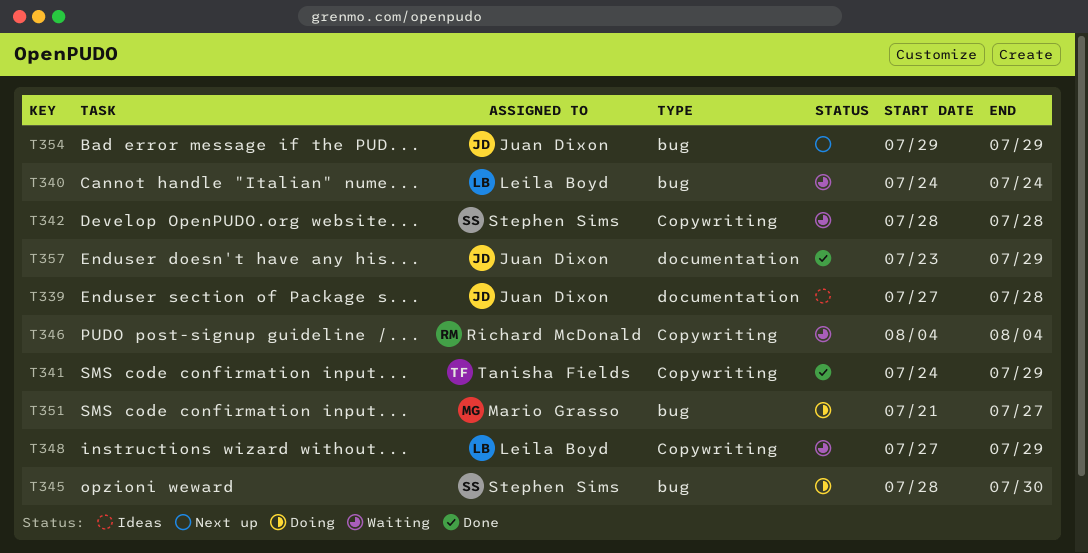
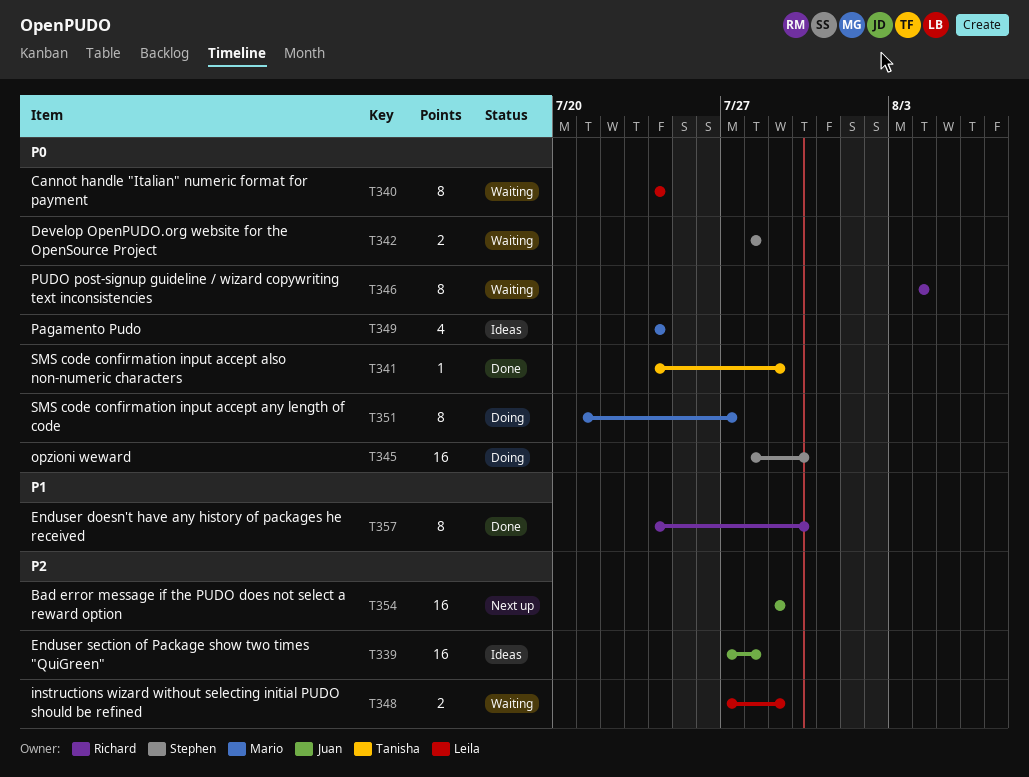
T349: none -> present
T357, owner: Juan Dixon -> Richard McDonald
T357, start: Jul 23 -> Jul 24
T357, due: Jul 29 -> Jul 30

